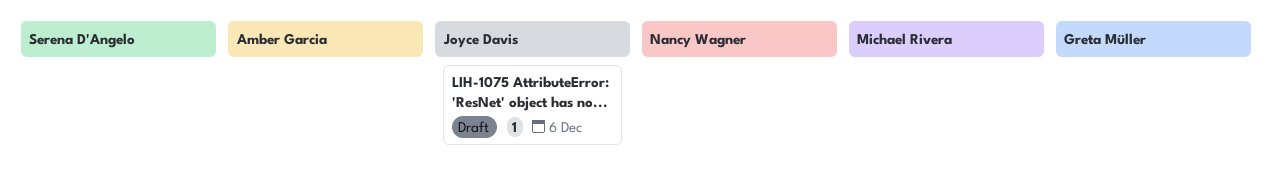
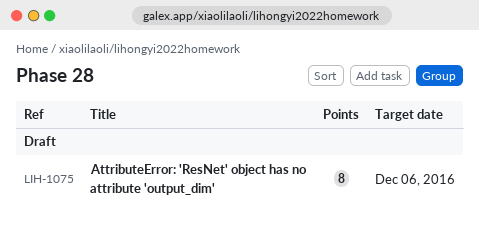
LIH-1075, estimate: 1 -> 8

